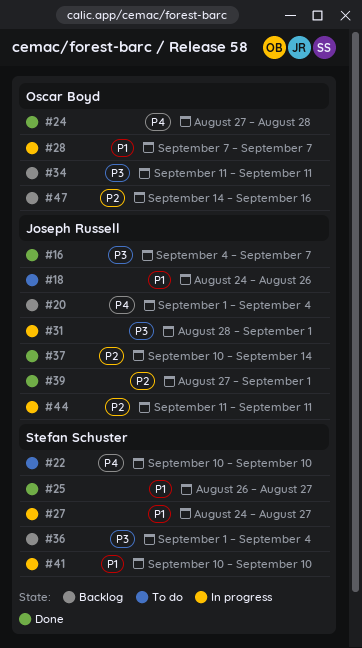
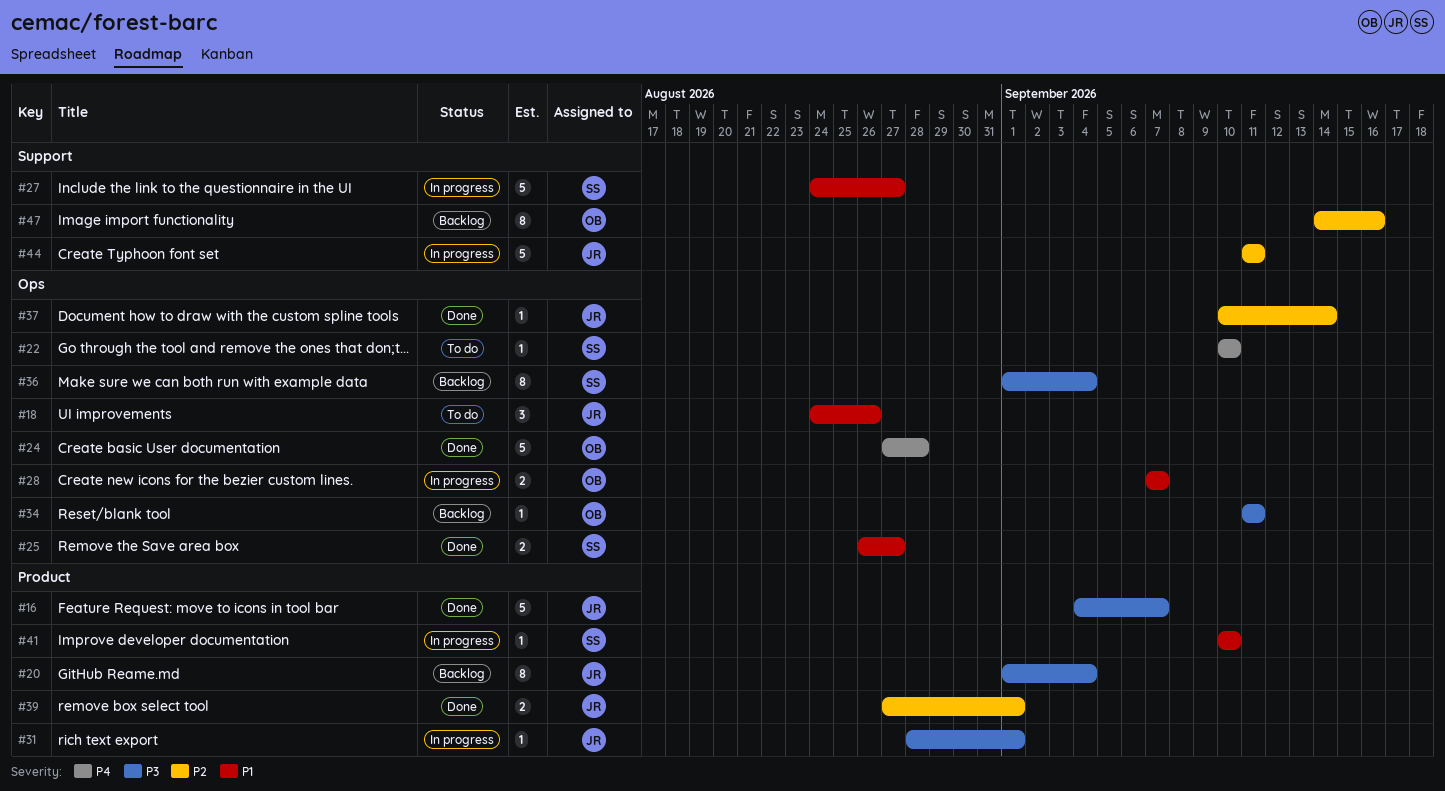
#20, priority: P4 -> P3

